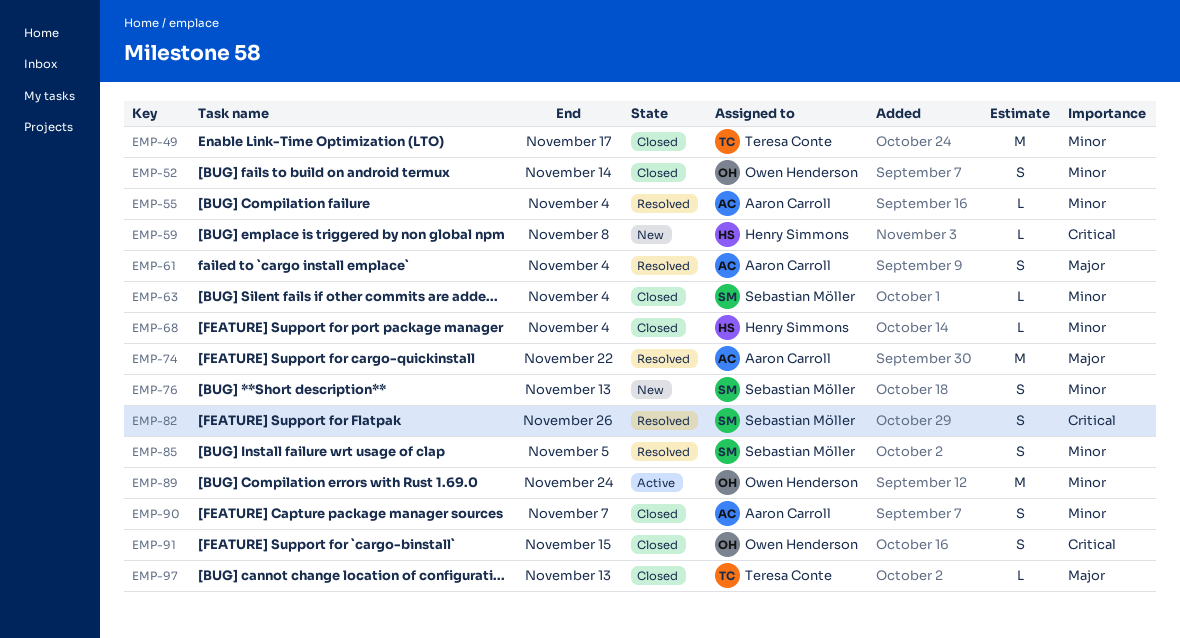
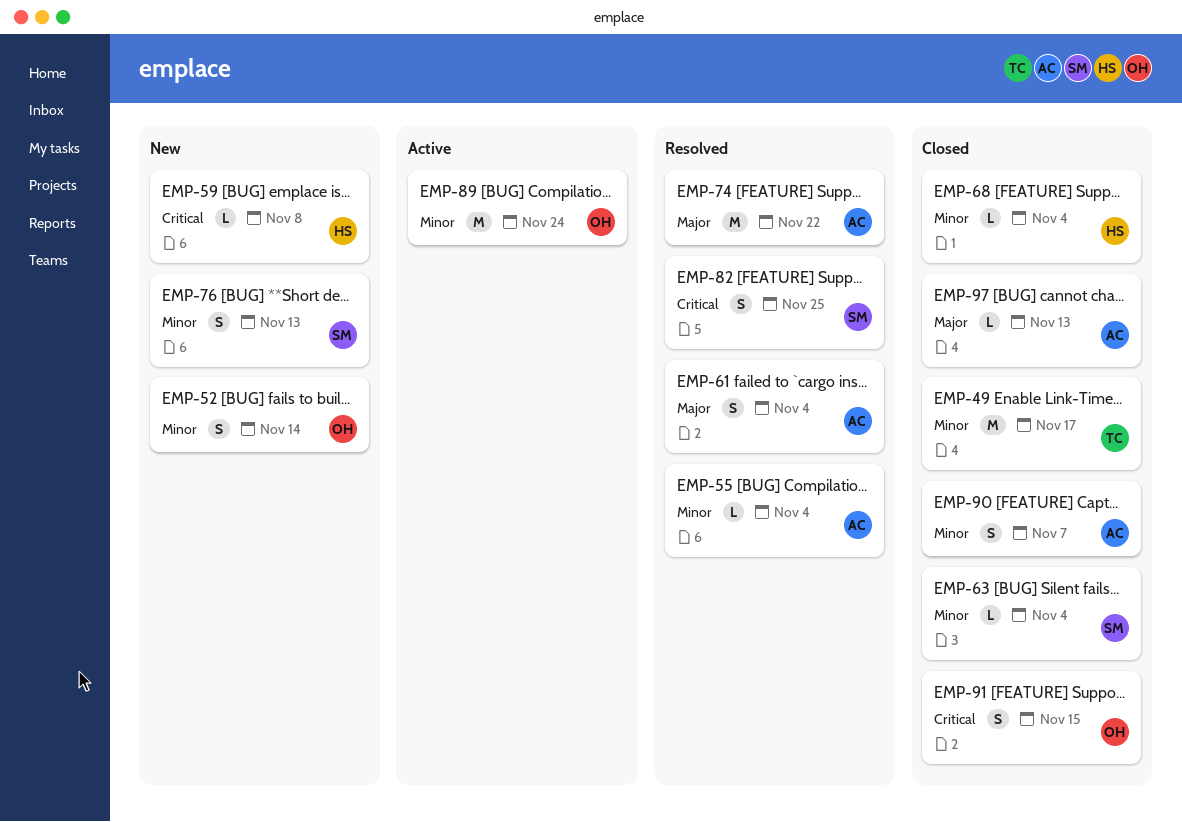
EMP-52, status: Closed -> New
EMP-82, due: Nov 26 -> Nov 25
EMP-85: present -> none
EMP-97, owner: Teresa Conte -> Aaron Carroll

